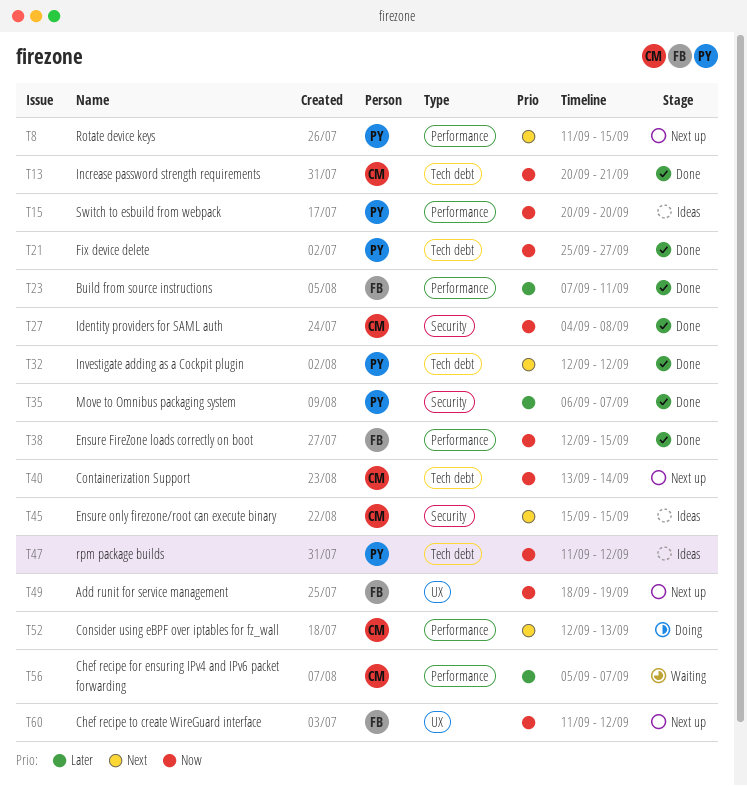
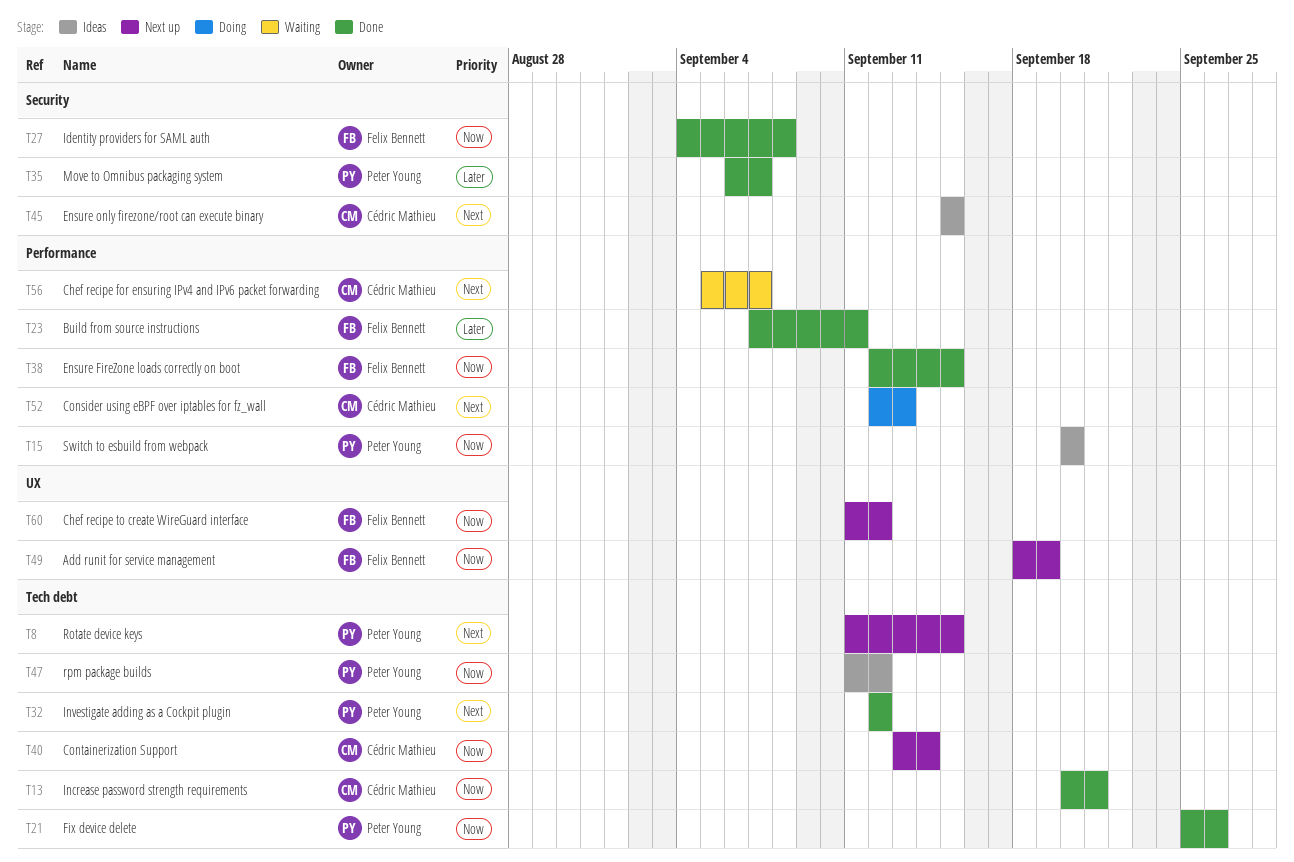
T8, label: Performance -> Tech debt
T21, due: Sep 27 -> Sep 26
T27, owner: Cédric Mathieu -> Felix Bennett
T56, priority: Later -> Next

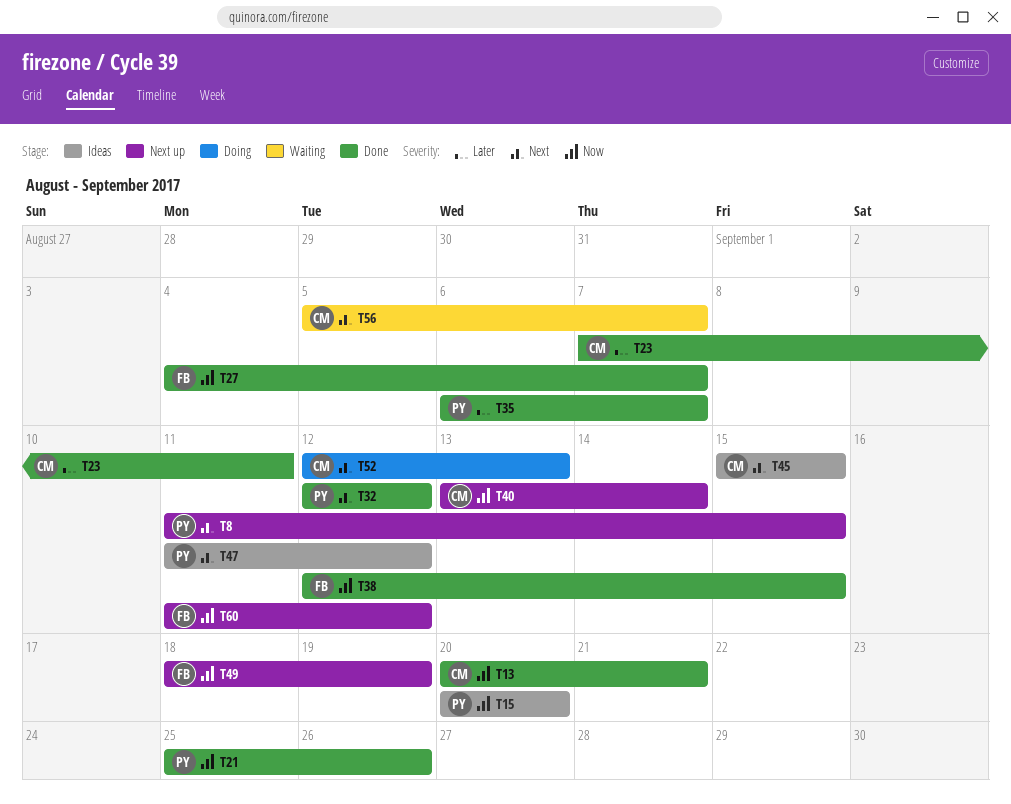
T23, owner: Felix Bennett -> Cédric Mathieu
T27, due: Sep 8 -> Sep 7
T47, priority: Now -> Next

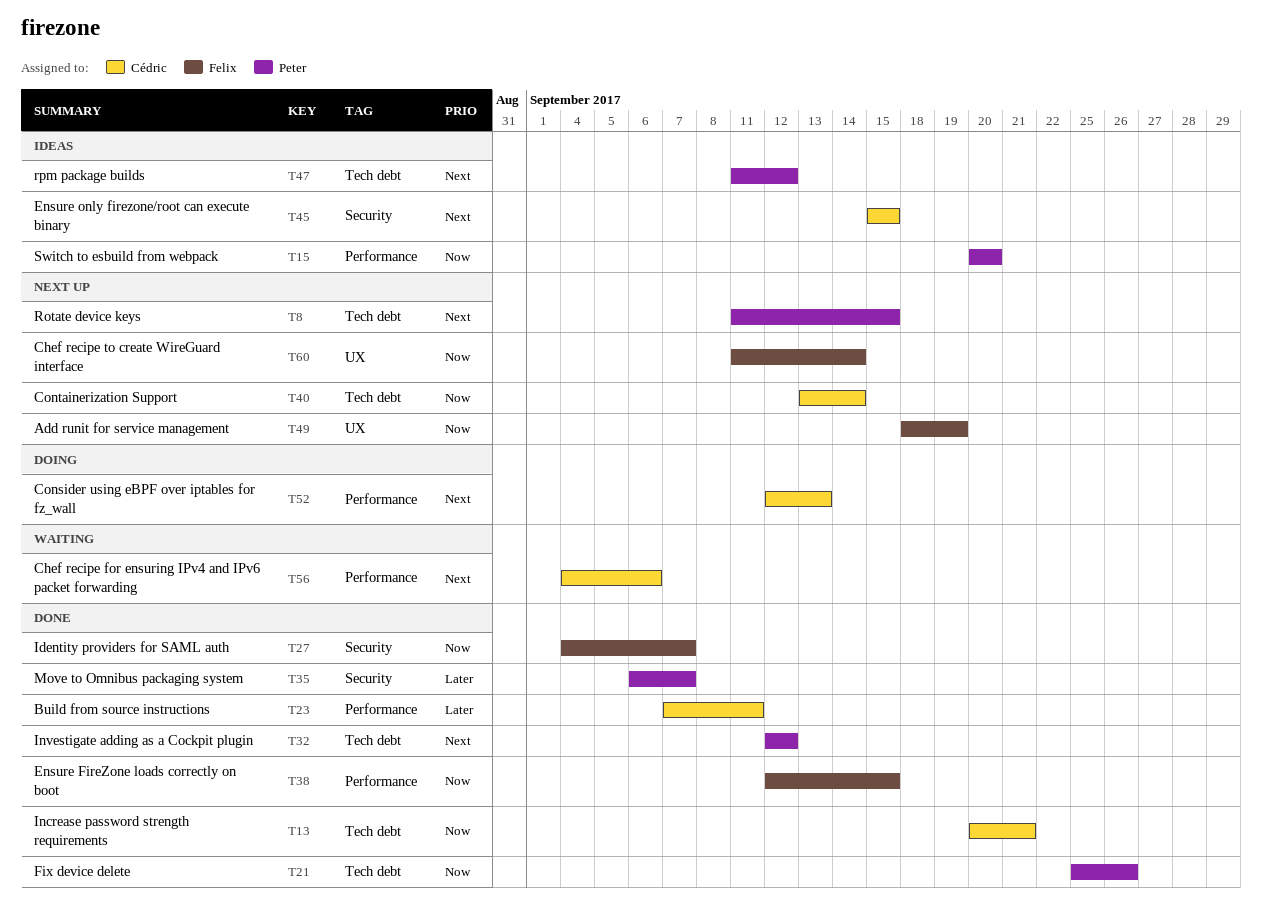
T56, start: Sep 5 -> Sep 4
T56, due: Sep 7 -> Sep 6
T60, due: Sep 12 -> Sep 14

